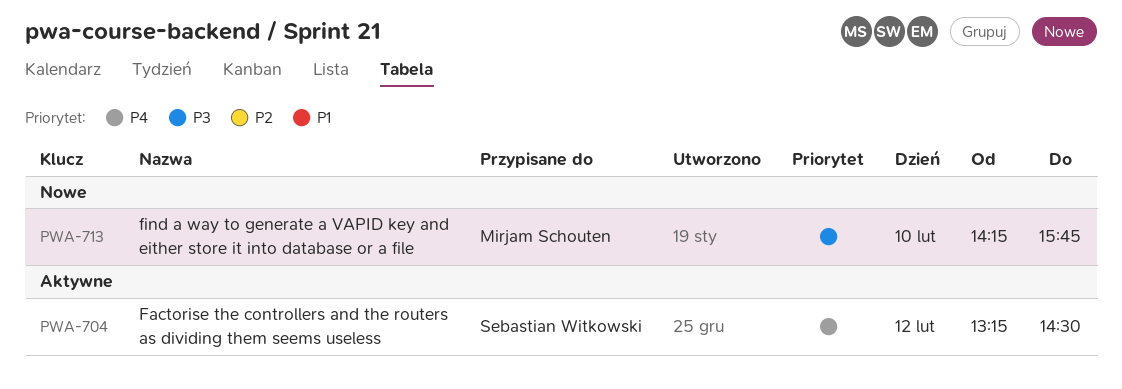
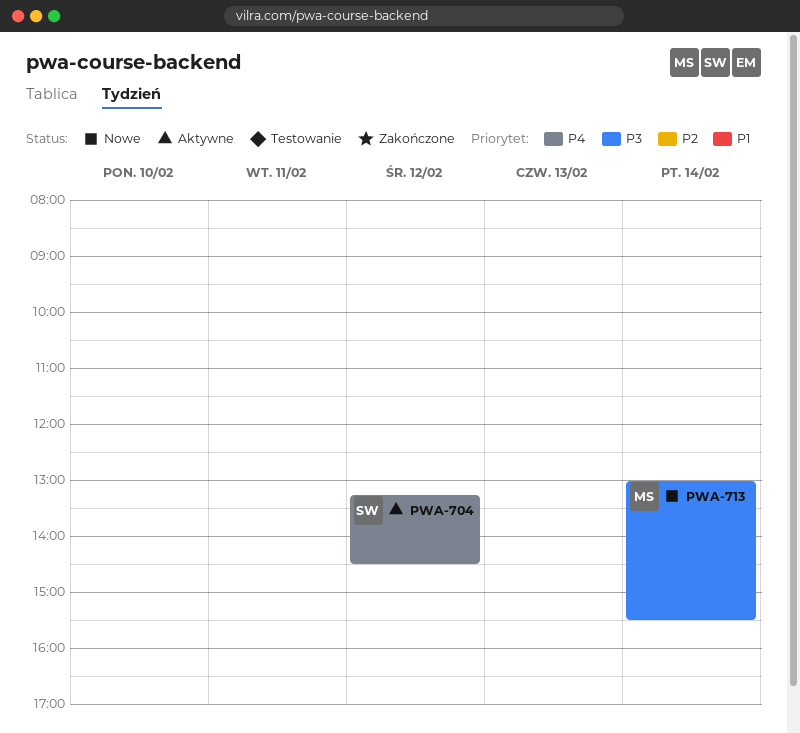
PWA-713, day: Feb 10 -> Feb 14
PWA-713, begins: 14:15 -> 13:00
PWA-713, ends: 15:45 -> 15:30

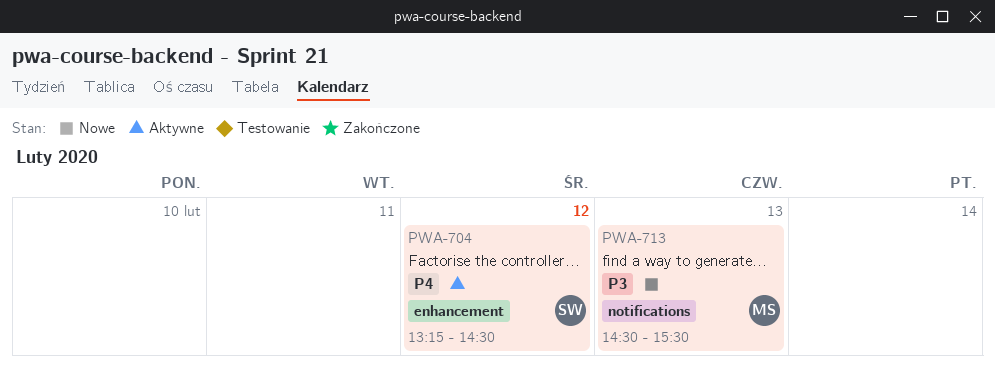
PWA-713, day: Feb 14 -> Feb 13
PWA-713, begins: 13:00 -> 14:30

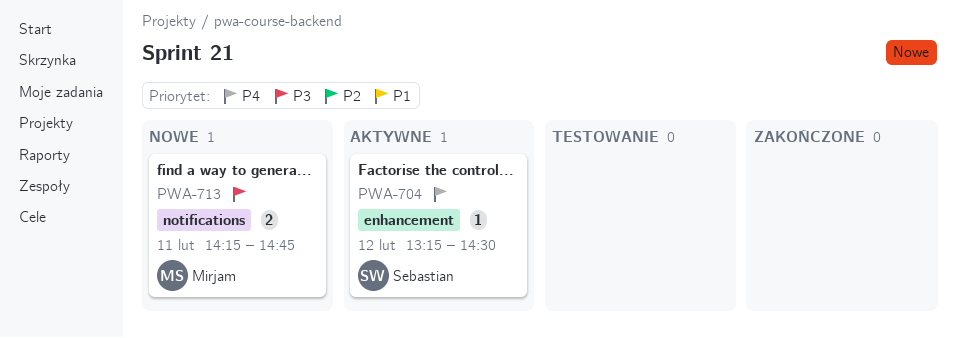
PWA-713, day: Feb 13 -> Feb 11
PWA-713, begins: 14:30 -> 14:15
PWA-713, ends: 15:30 -> 14:45

